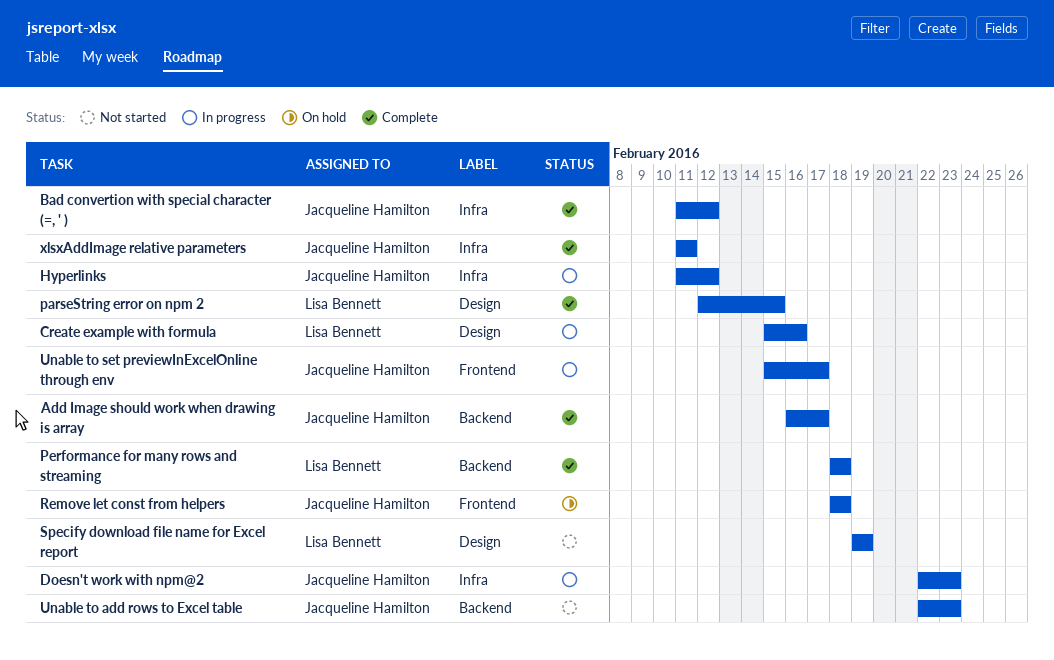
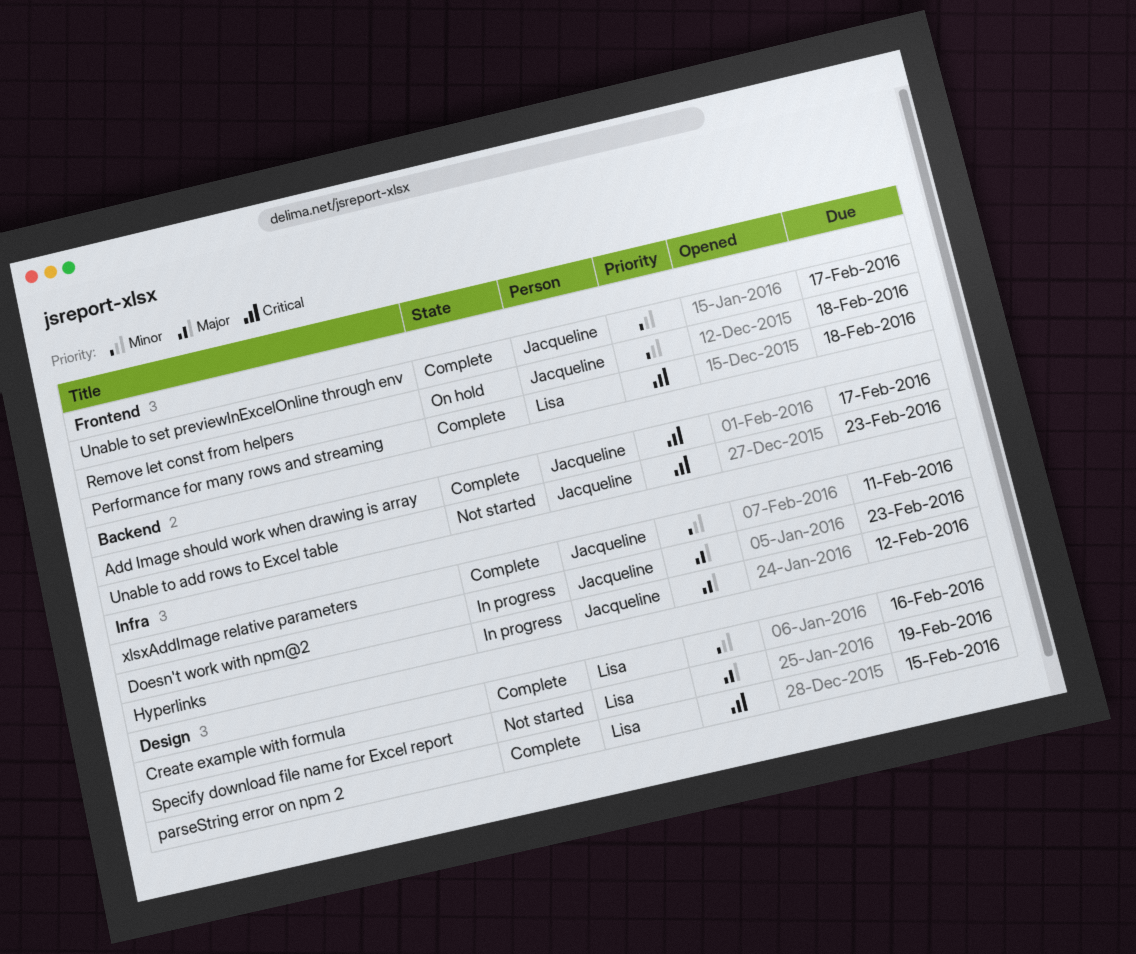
Bad convertion with special character (=, ' ): present -> none
Create example with formula, status: In progress -> Complete
Performance for many rows and streaming, label: Backend -> Frontend
Unable to set previewInExcelOnline through env, status: In progress -> Complete

